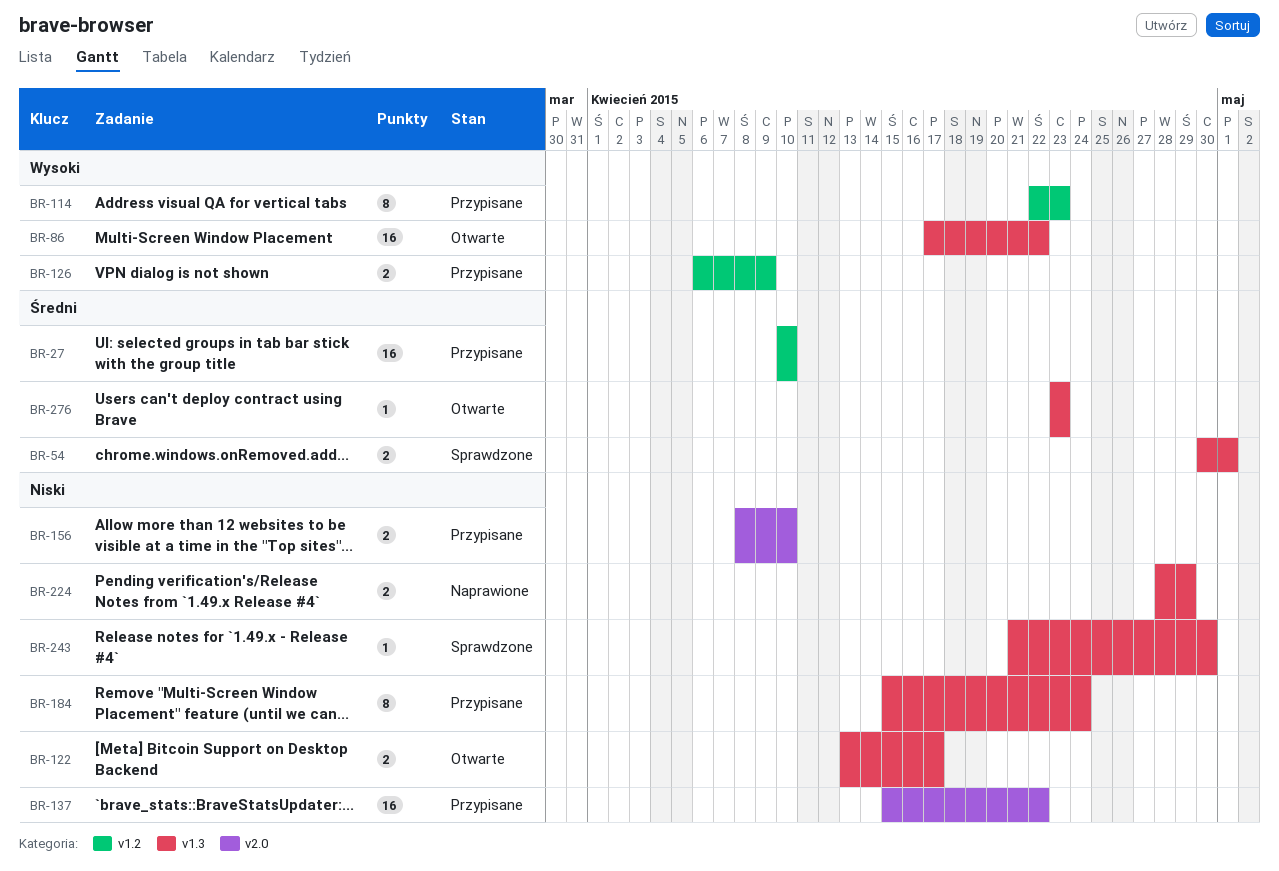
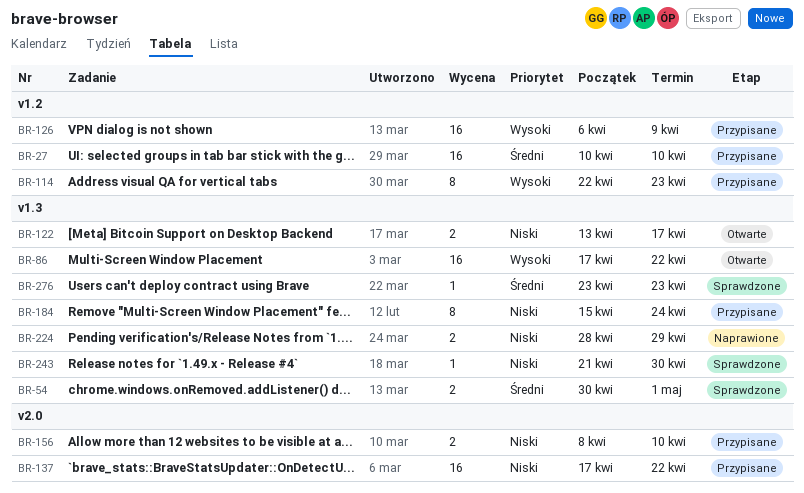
BR-126, estimate: 2 -> 16
BR-137, start: Apr 15 -> Apr 17
BR-276, status: Otwarte -> Sprawdzone

